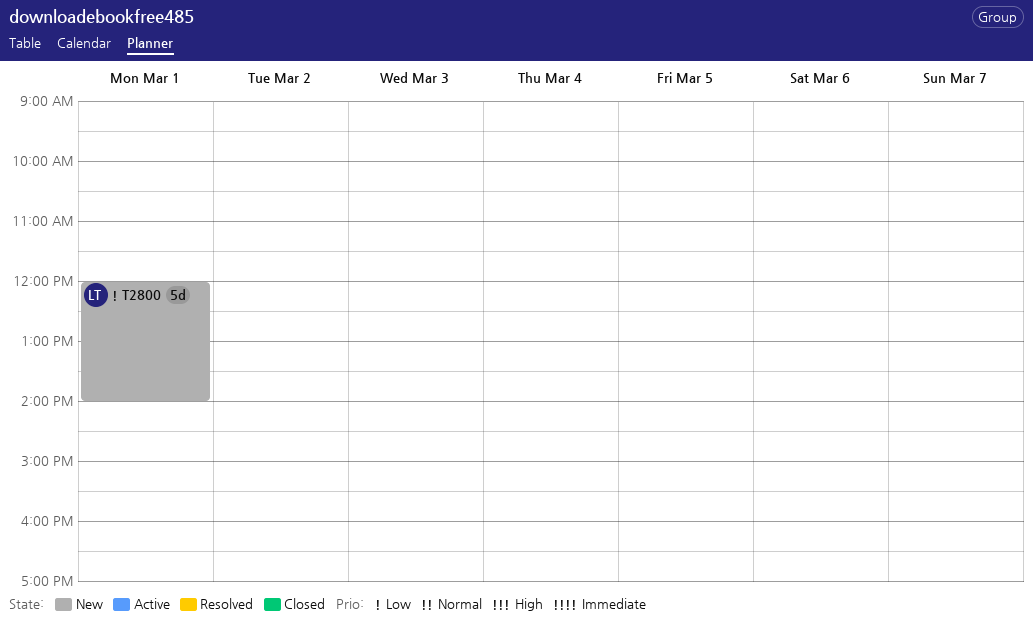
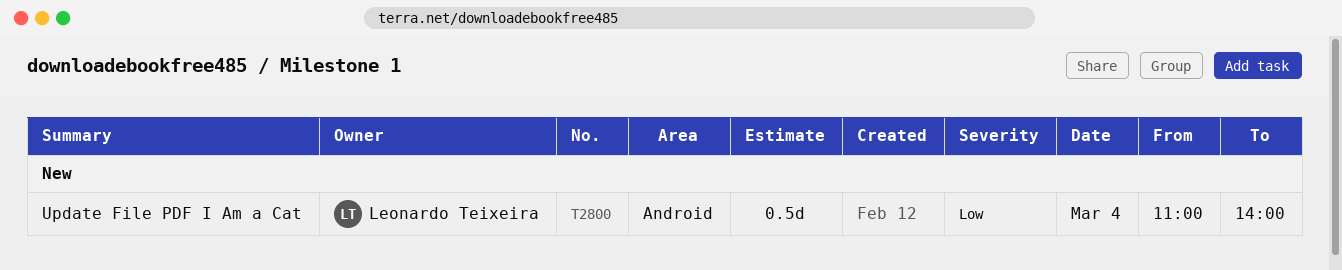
T2800, estimate: 5d -> 0.5d
T2800, day: Mar 1 -> Mar 4
T2800, begins: 12:00 -> 11:00

